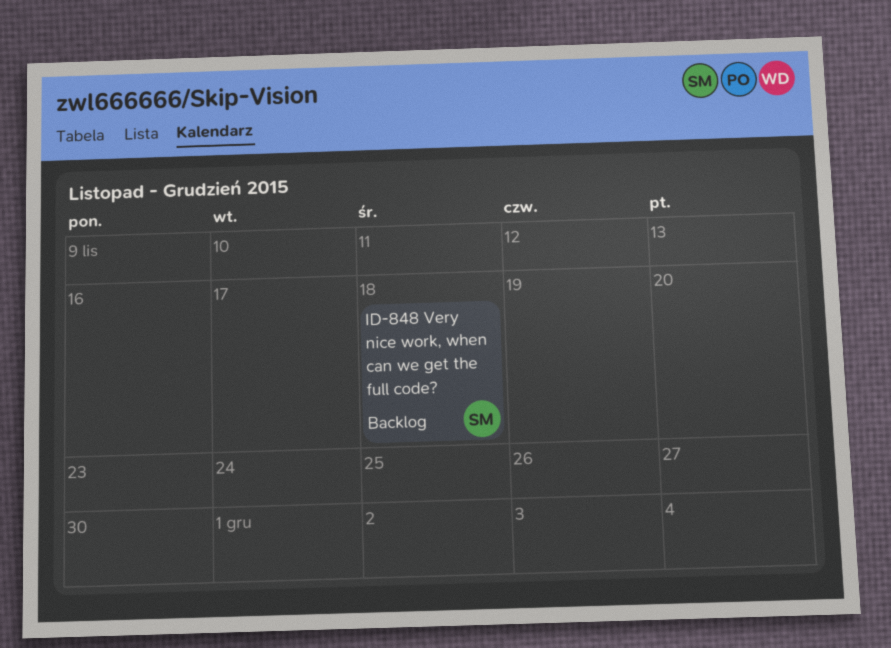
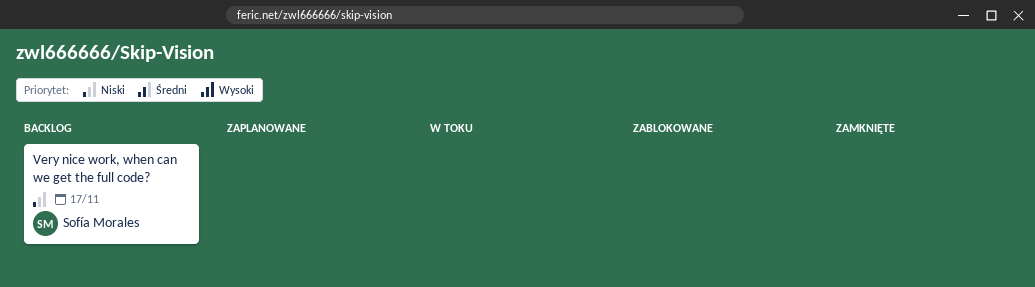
Very nice work, when can we get the full code?, due: Nov 18 -> Nov 17

